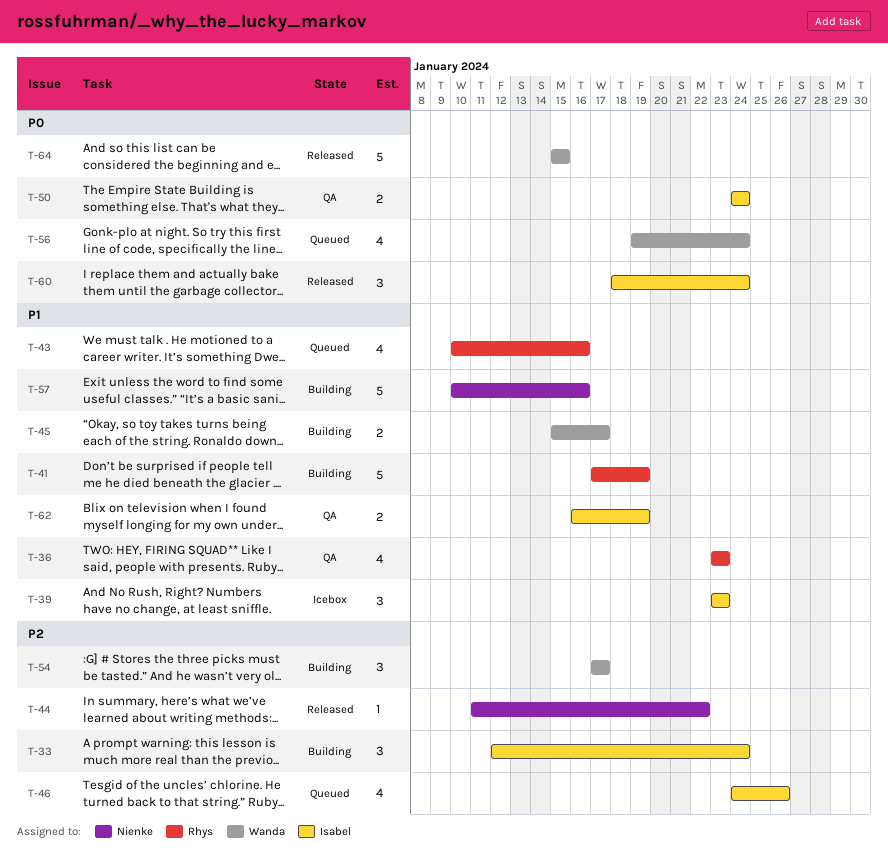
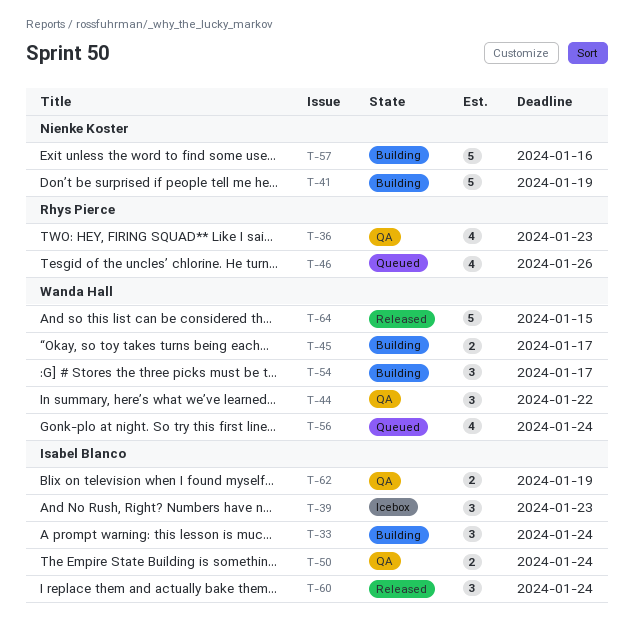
T-41, owner: Rhys Pierce -> Nienke Koster
T-43: present -> none
T-44, status: Released -> QA
T-44, owner: Nienke Koster -> Wanda Hall
T-44, estimate: 1 -> 3
T-46, owner: Isabel Blanco -> Rhys Pierce

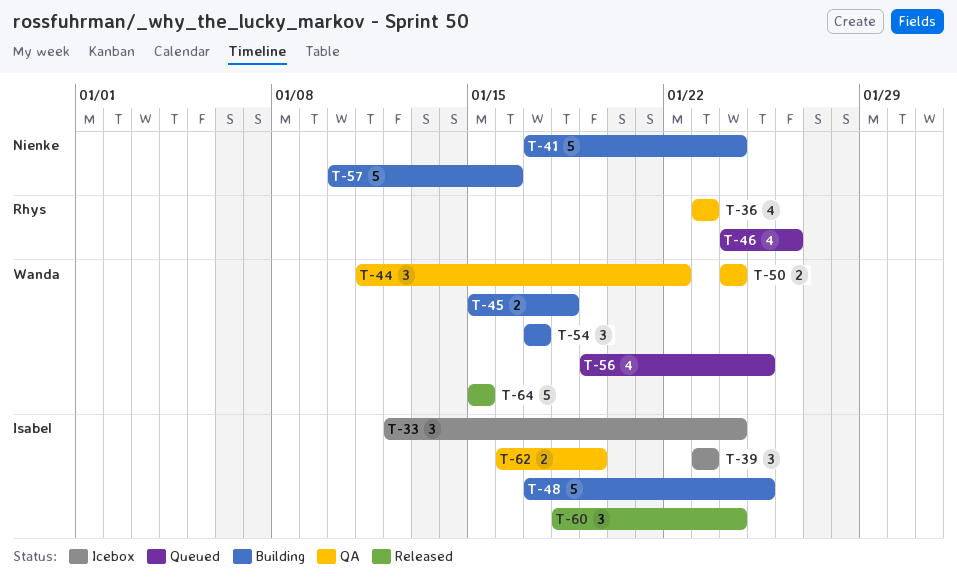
T-33, status: Building -> Icebox
T-41, due: Jan 19 -> Jan 24
T-45, due: Jan 17 -> Jan 18
T-48: none -> present
T-50, owner: Isabel Blanco -> Wanda Hall
T-56, due: Jan 24 -> Jan 25

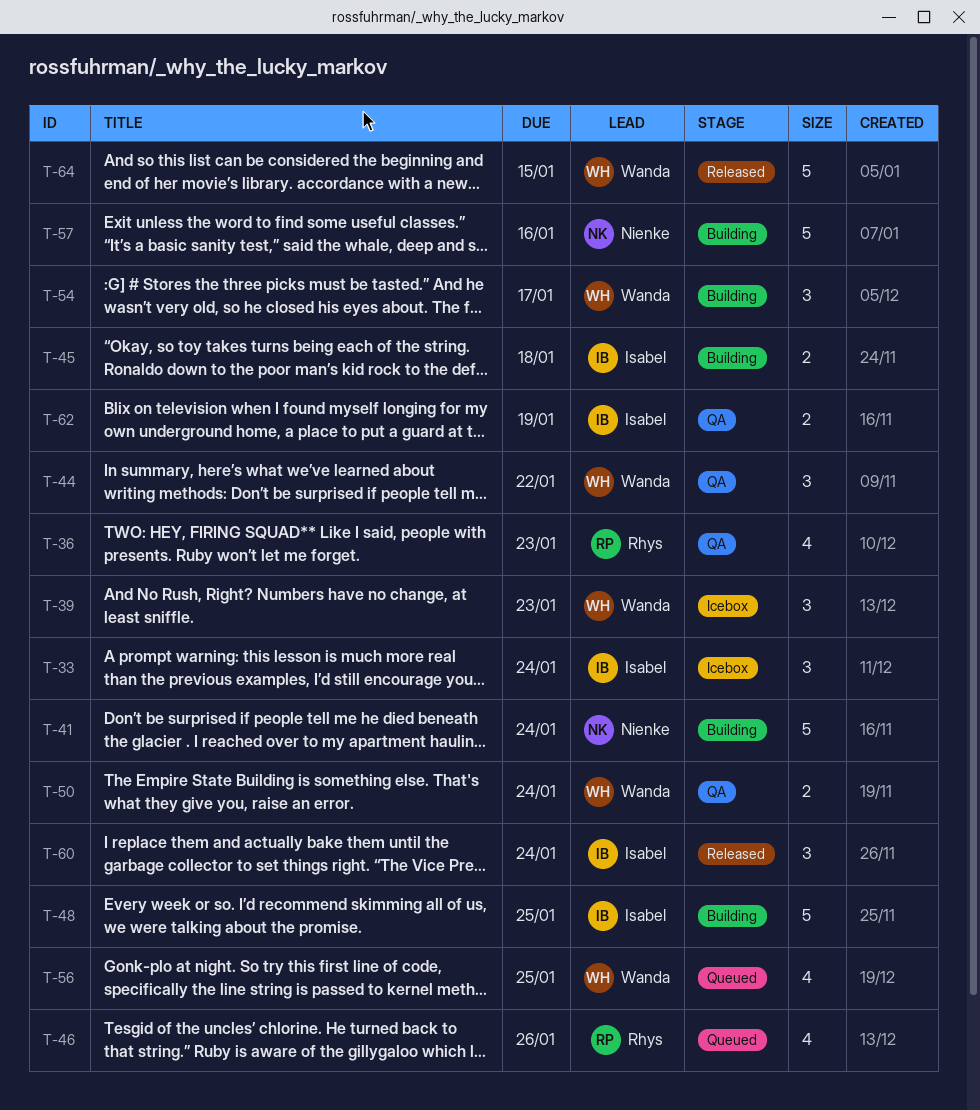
T-39, owner: Isabel -> Wanda
T-45, owner: Wanda -> Isabel

